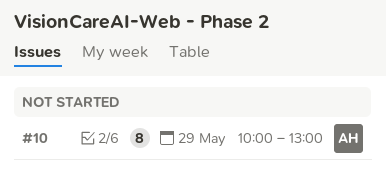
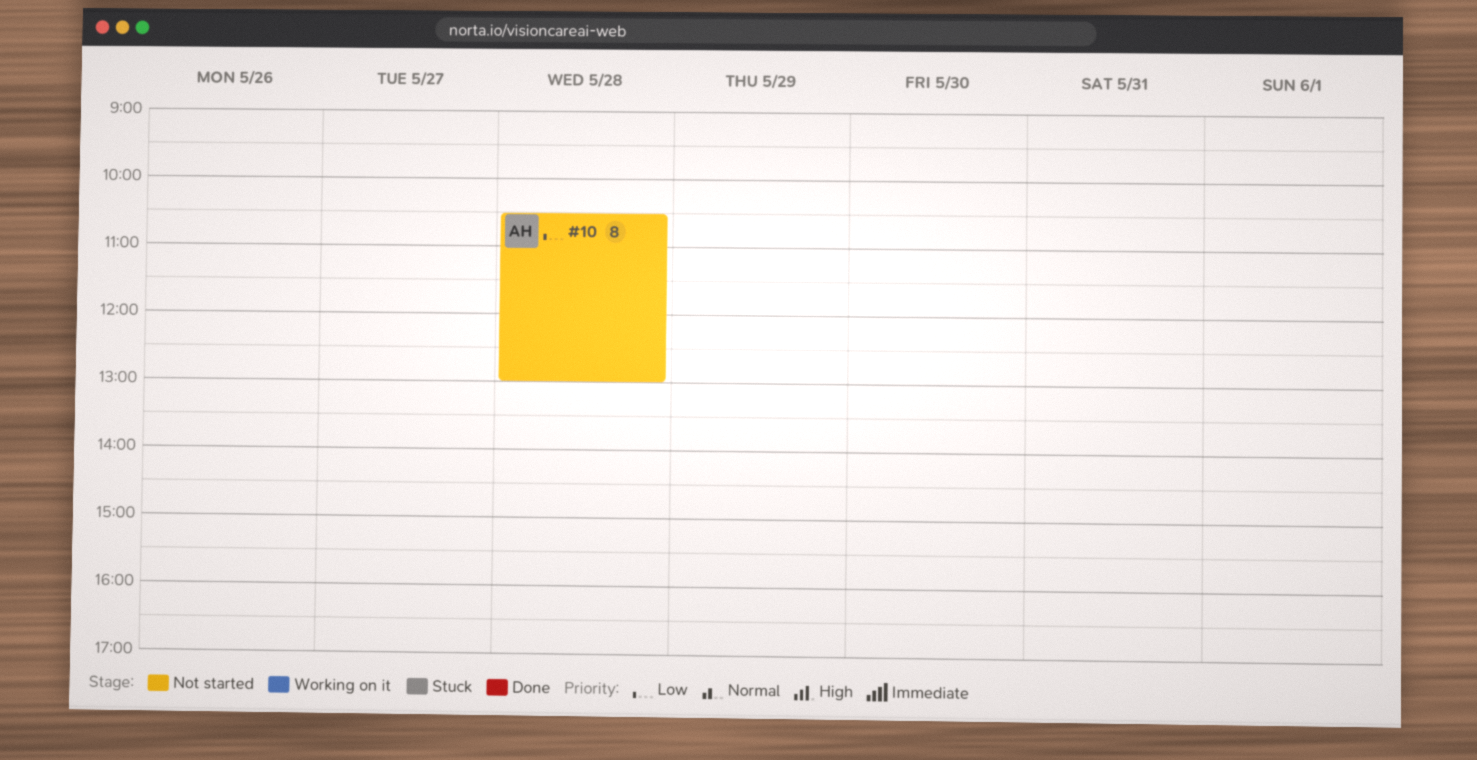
#10, day: May 29 -> May 28
#10, begins: 10:00 -> 10:30

